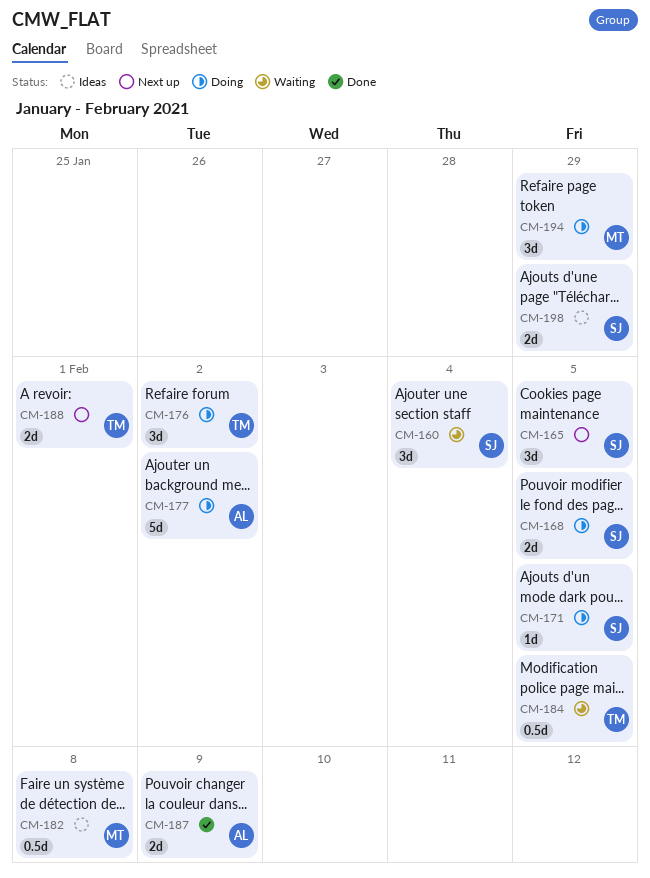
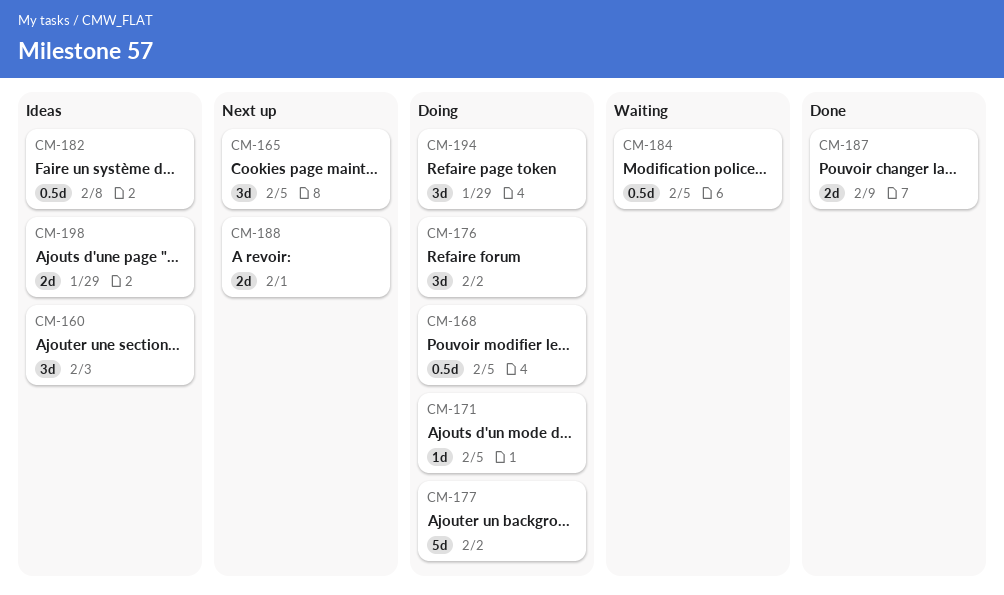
CM-160, status: Waiting -> Ideas
CM-160, due: Feb 4 -> Feb 3
CM-168, estimate: 2d -> 0.5d

